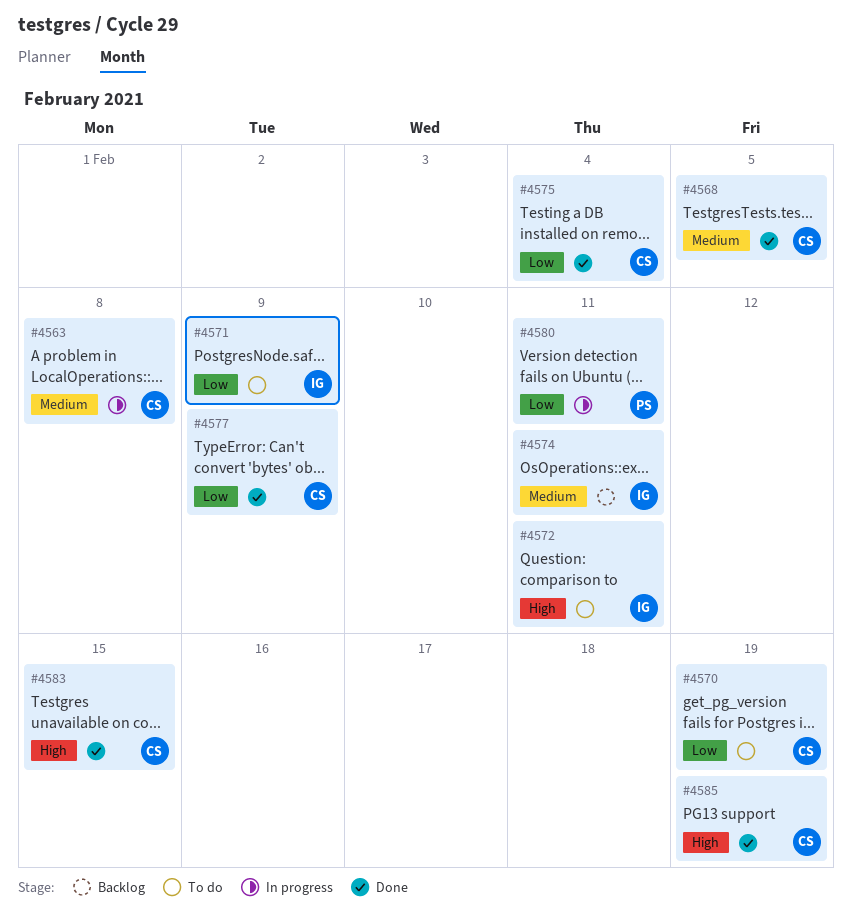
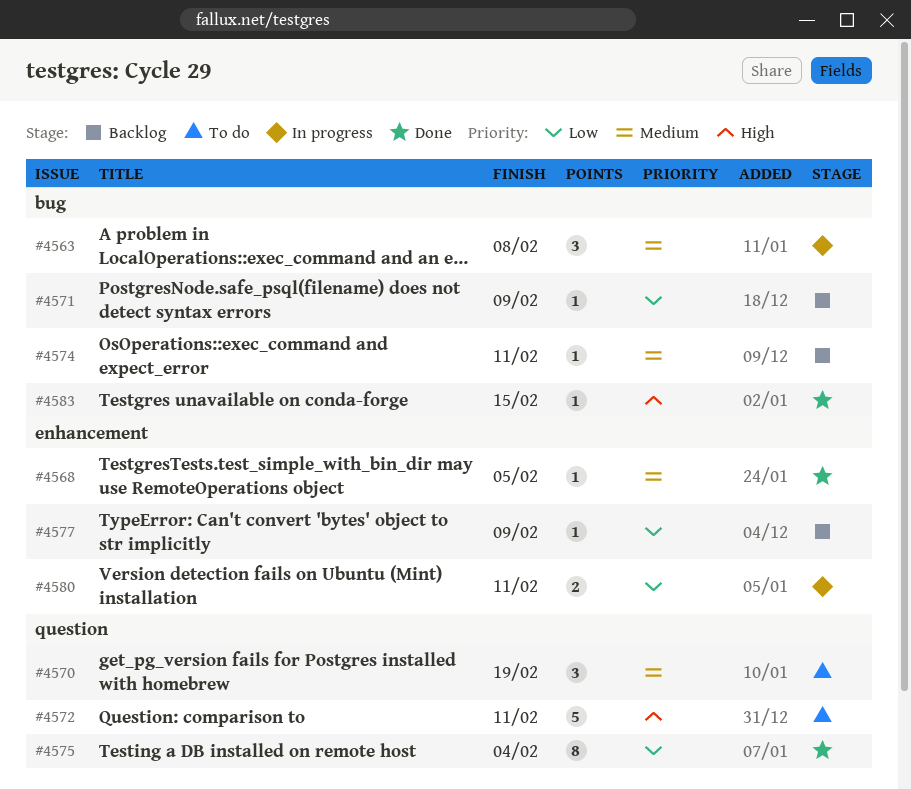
#4570, priority: Low -> Medium
#4571, status: To do -> Backlog
#4577, status: Done -> Backlog
#4585: present -> none

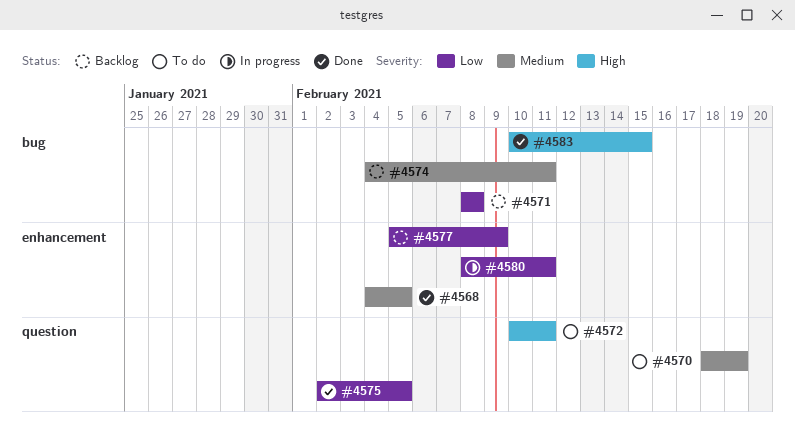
#4563: present -> none
#4571, due: Feb 9 -> Feb 8
#4575, due: Feb 4 -> Feb 5

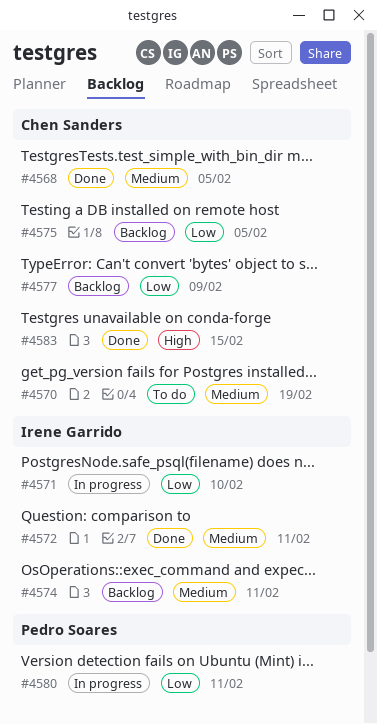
#4571, status: Backlog -> In progress
#4571, due: Feb 8 -> Feb 10
#4572, status: To do -> Done
#4572, priority: High -> Medium
#4575, status: Done -> Backlog

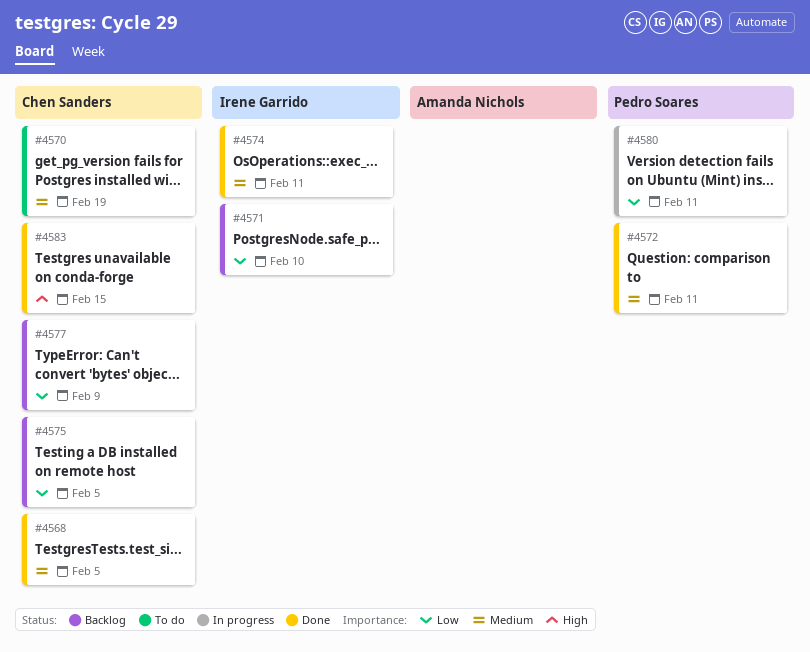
#4571, status: In progress -> Backlog
#4572, owner: Irene Garrido -> Pedro Soares
#4574, status: Backlog -> Done

